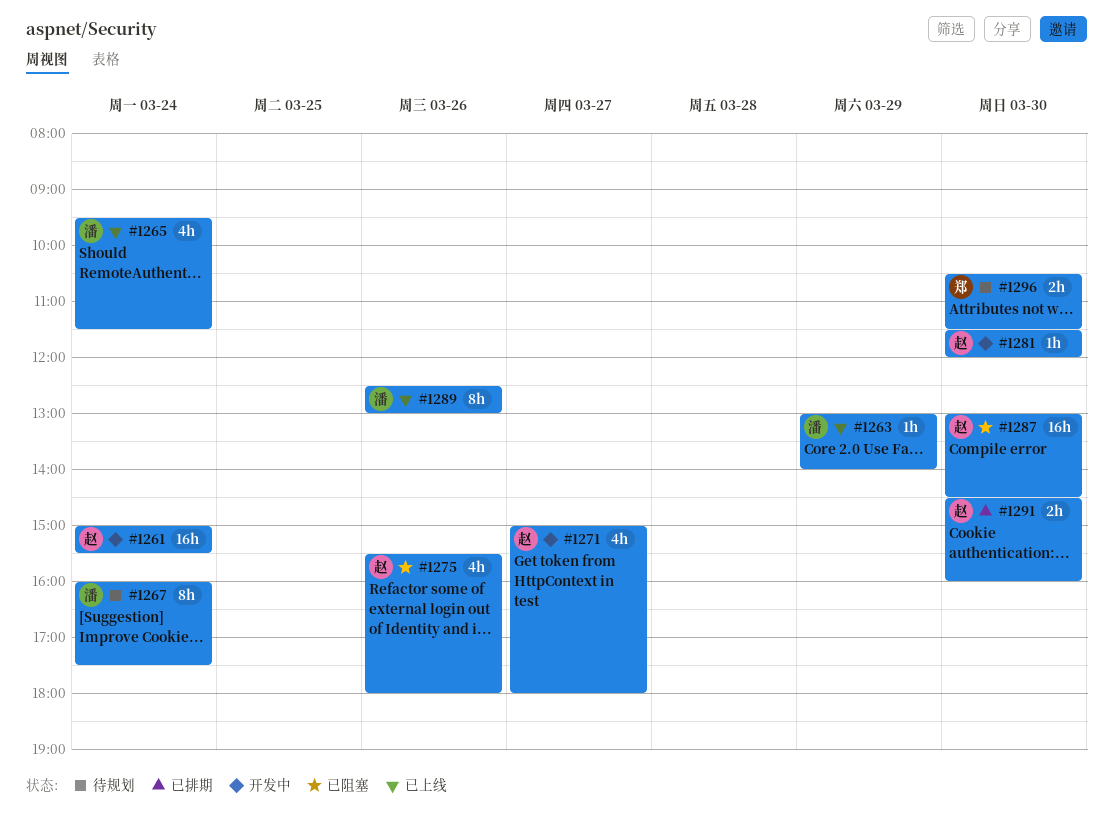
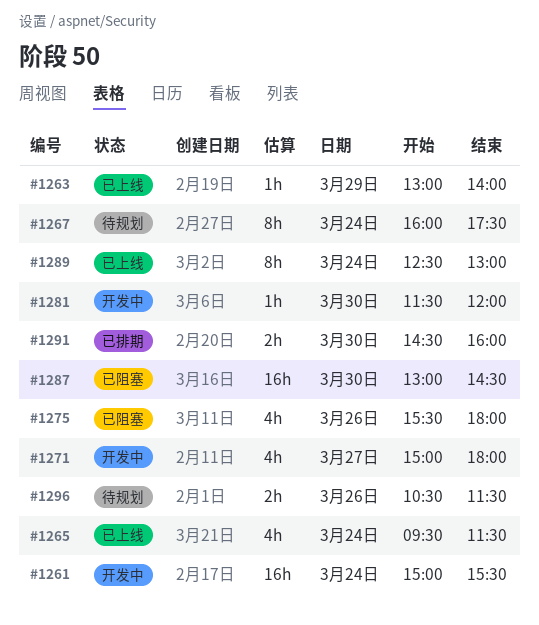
#1289, day: Mar 26 -> Mar 24
#1296, day: Mar 30 -> Mar 26

